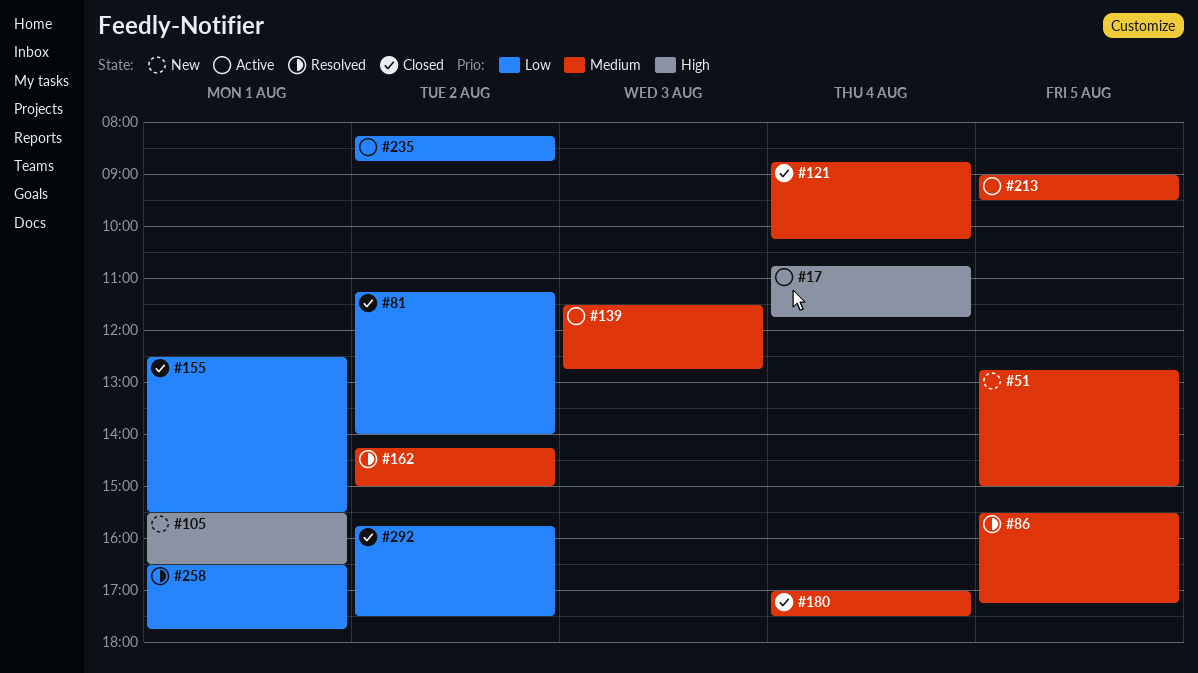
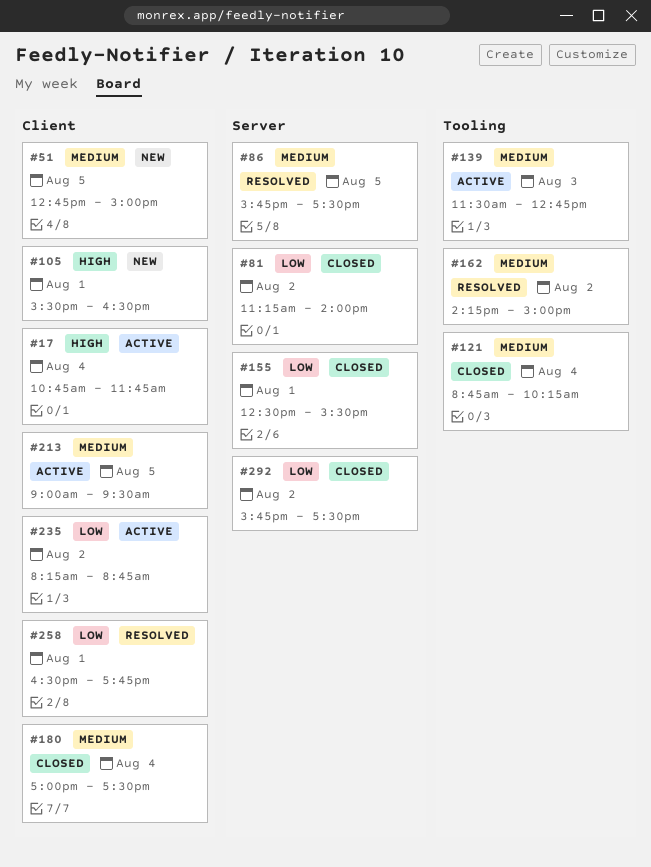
#86, begins: 15:30 -> 15:45
#86, ends: 17:15 -> 17:30

